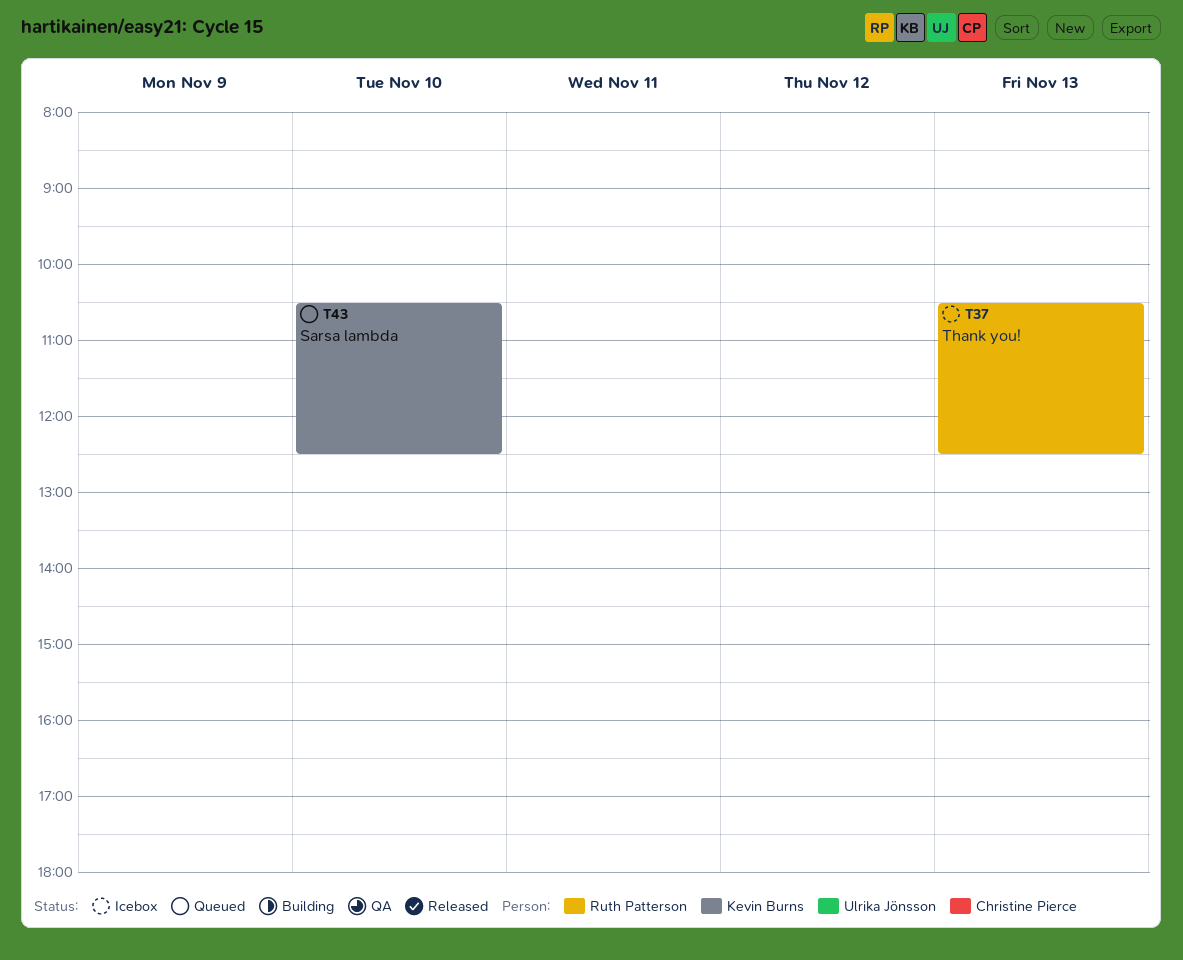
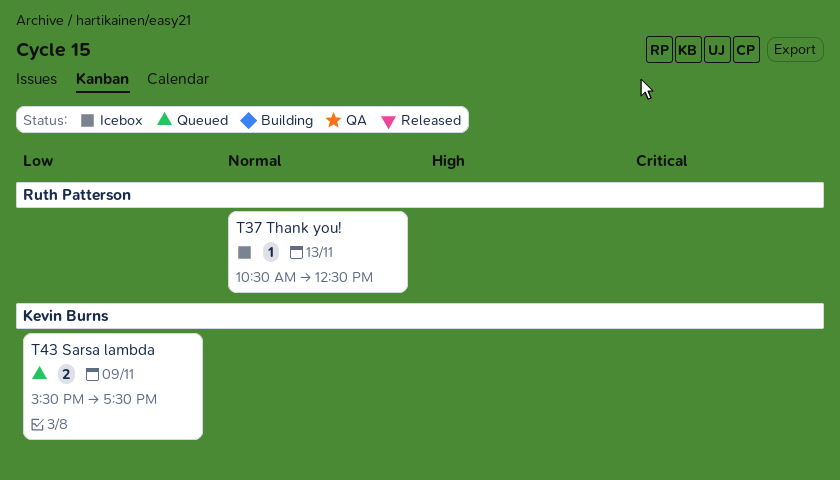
T43, day: Nov 10 -> Nov 9
T43, begins: 10:30 -> 15:30
T43, ends: 12:30 -> 17:30

